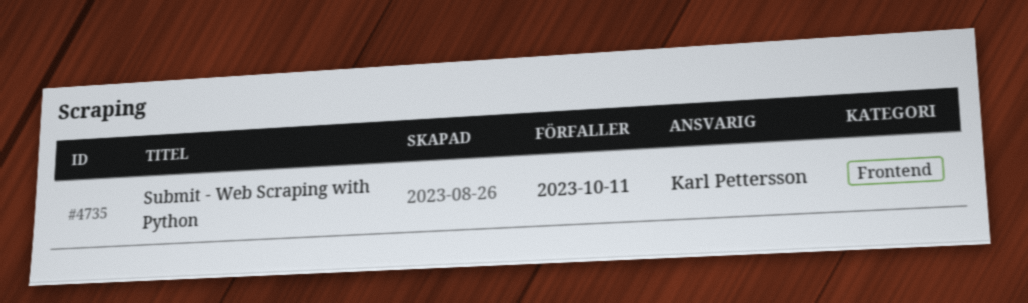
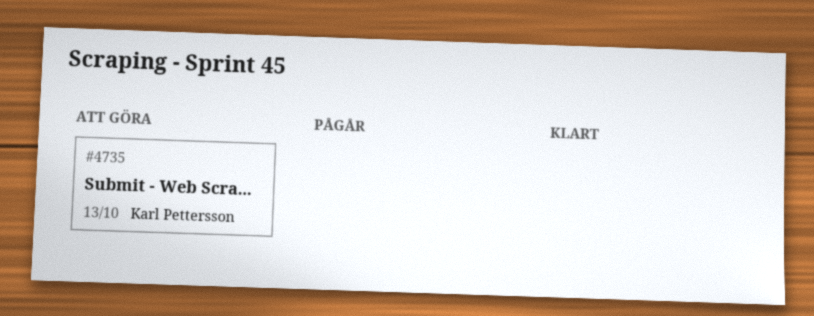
#4735, due: Oct 11 -> Oct 13

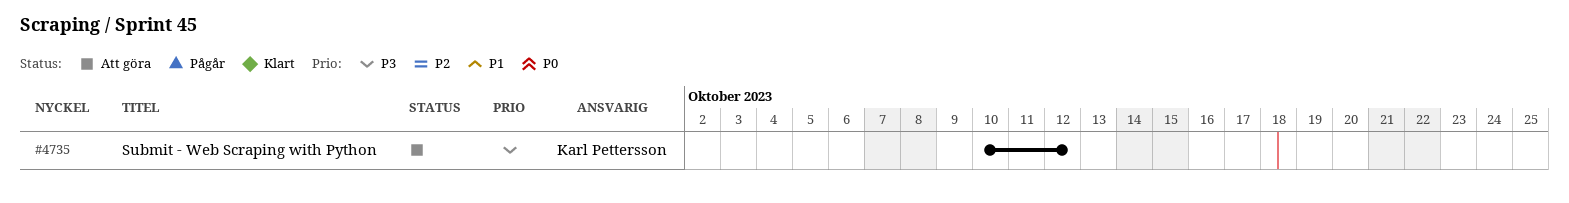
#4735, due: Oct 13 -> Oct 12

